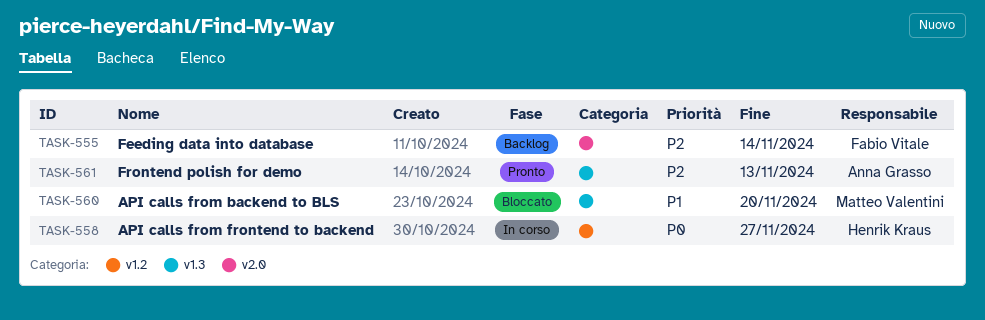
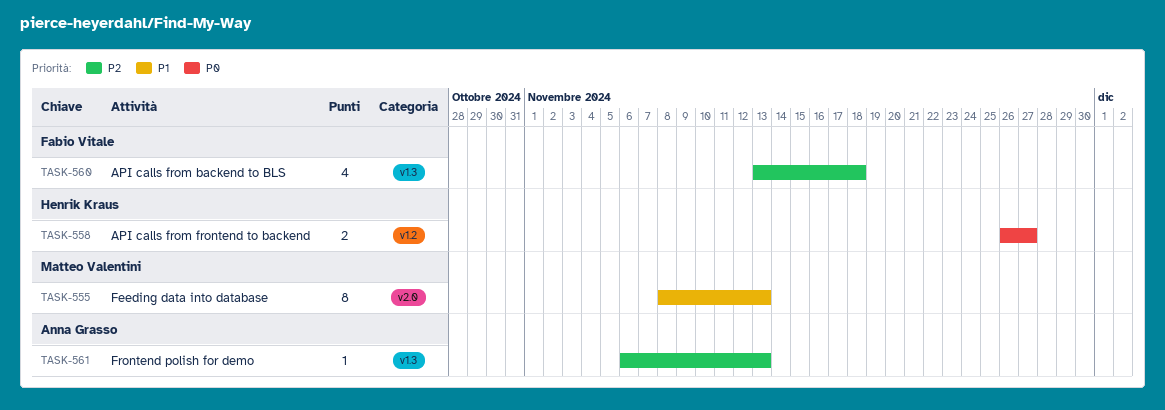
TASK-555, owner: Fabio Vitale -> Matteo Valentini
TASK-555, priority: P2 -> P1
TASK-555, due: Nov 14 -> Nov 13
TASK-560, owner: Matteo Valentini -> Fabio Vitale
TASK-560, priority: P1 -> P2
TASK-560, due: Nov 20 -> Nov 18

